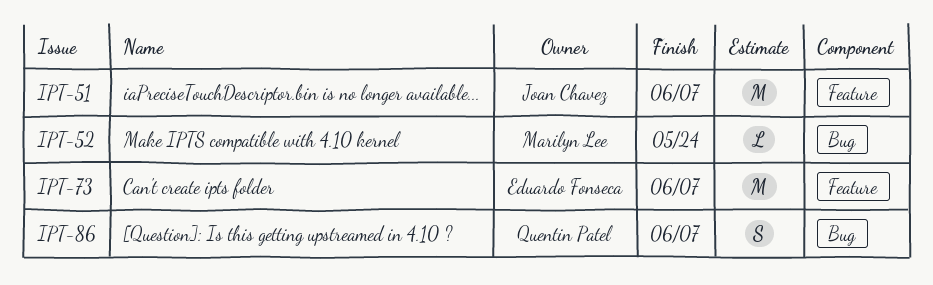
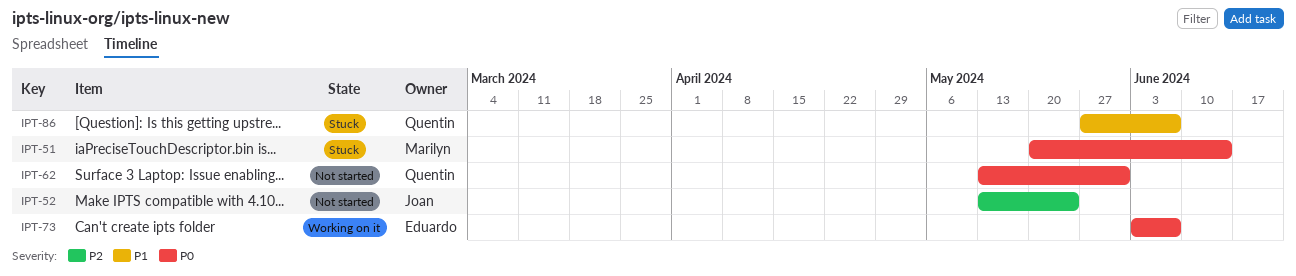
IPT-51, owner: Joan Chavez -> Marilyn Lee
IPT-51, due: Jun 7 -> Jun 14
IPT-52, owner: Marilyn Lee -> Joan Chavez
IPT-62: none -> present

